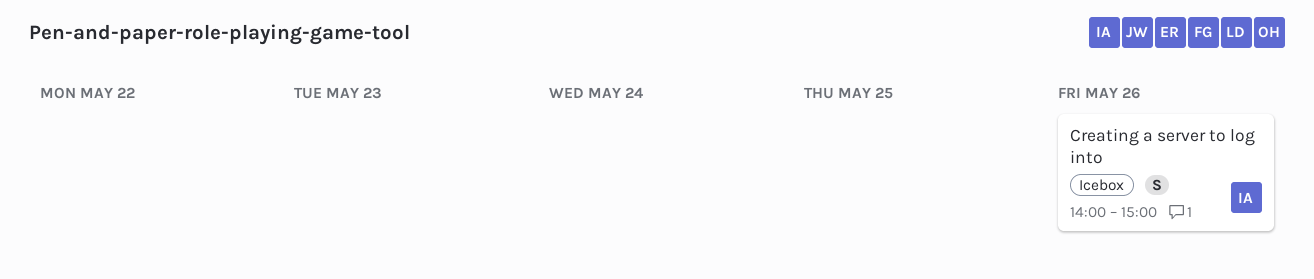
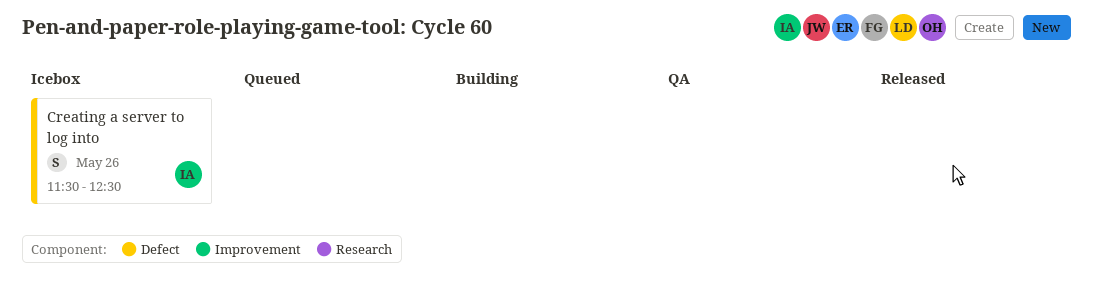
Creating a server to log into, begins: 14:00 -> 11:30
Creating a server to log into, ends: 15:00 -> 12:30

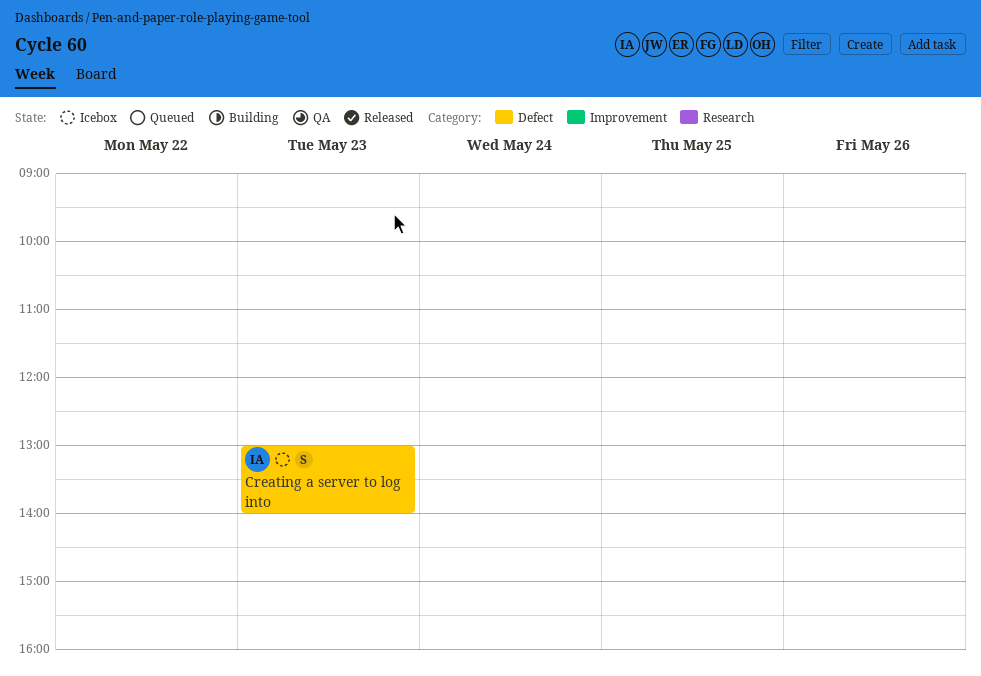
Creating a server to log into, day: May 26 -> May 23
Creating a server to log into, begins: 11:30 -> 13:00
Creating a server to log into, ends: 12:30 -> 14:00

